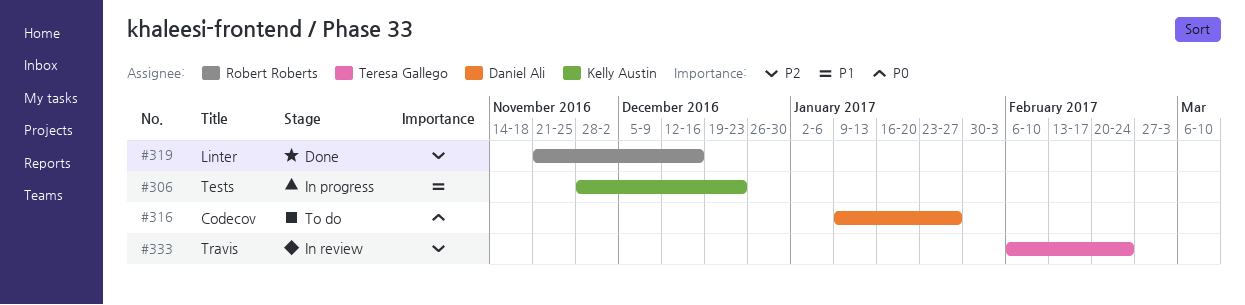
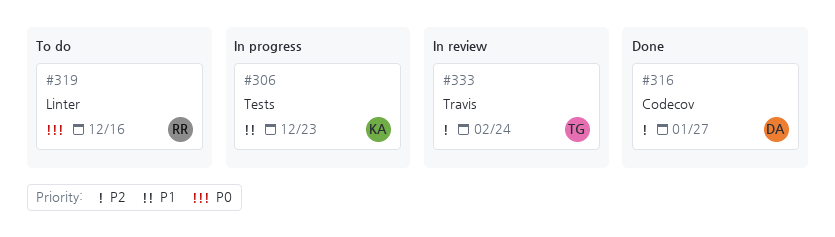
#316, status: To do -> Done
#316, priority: P0 -> P2
#319, status: Done -> To do
#319, priority: P2 -> P0

